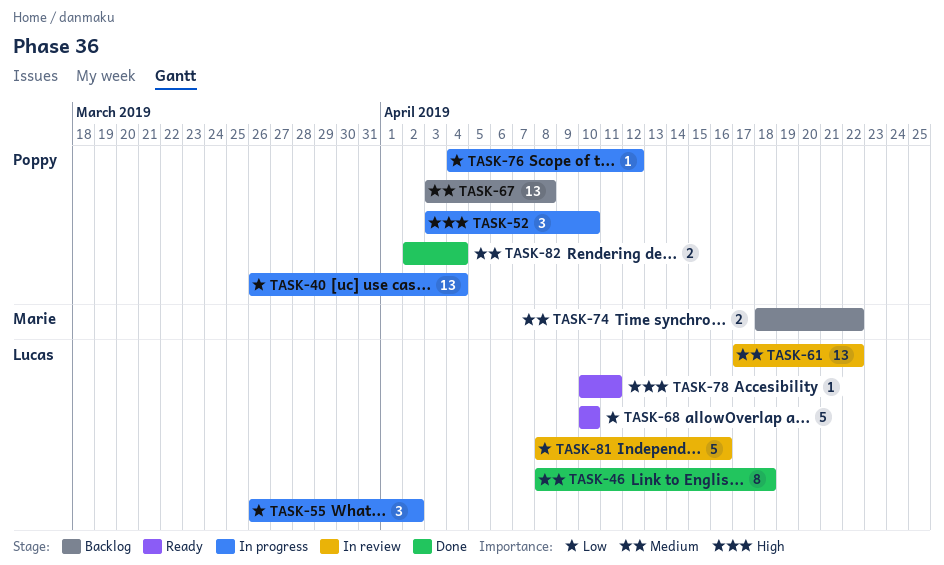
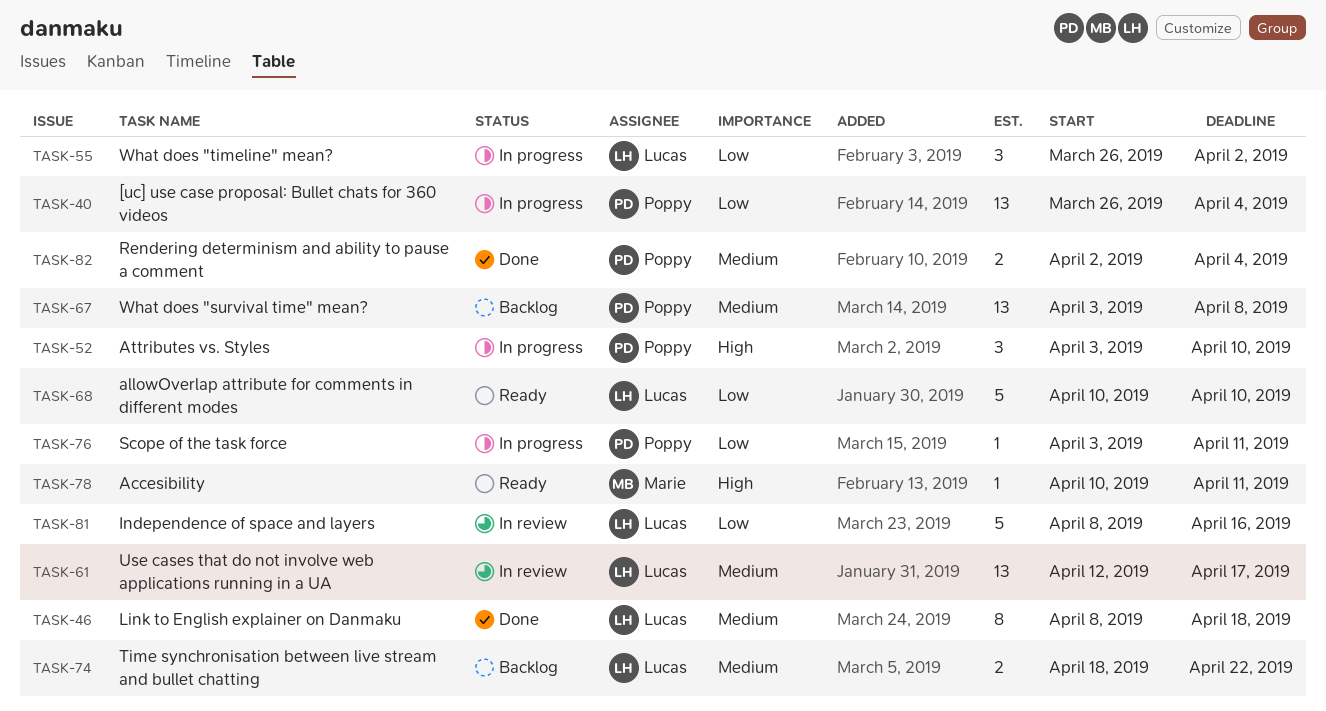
TASK-61, start: Apr 17 -> Apr 12
TASK-61, due: Apr 22 -> Apr 17
TASK-74, owner: Marie -> Lucas
TASK-76, start: Apr 4 -> Apr 3
TASK-76, due: Apr 12 -> Apr 11
TASK-78, owner: Lucas -> Marie

